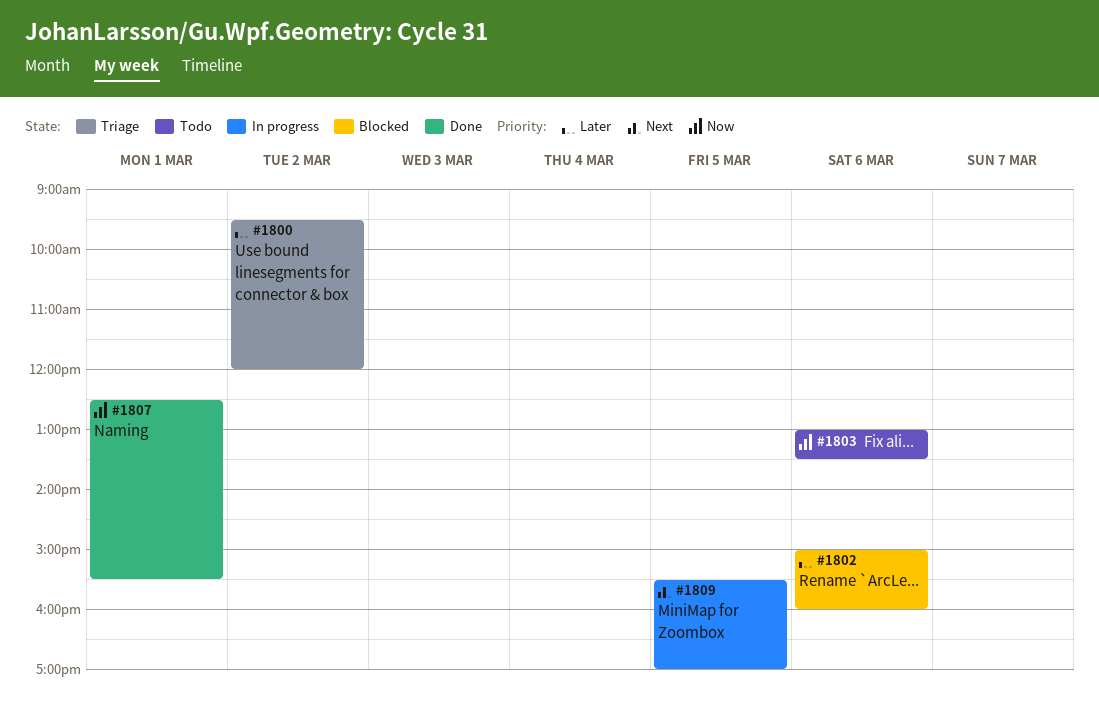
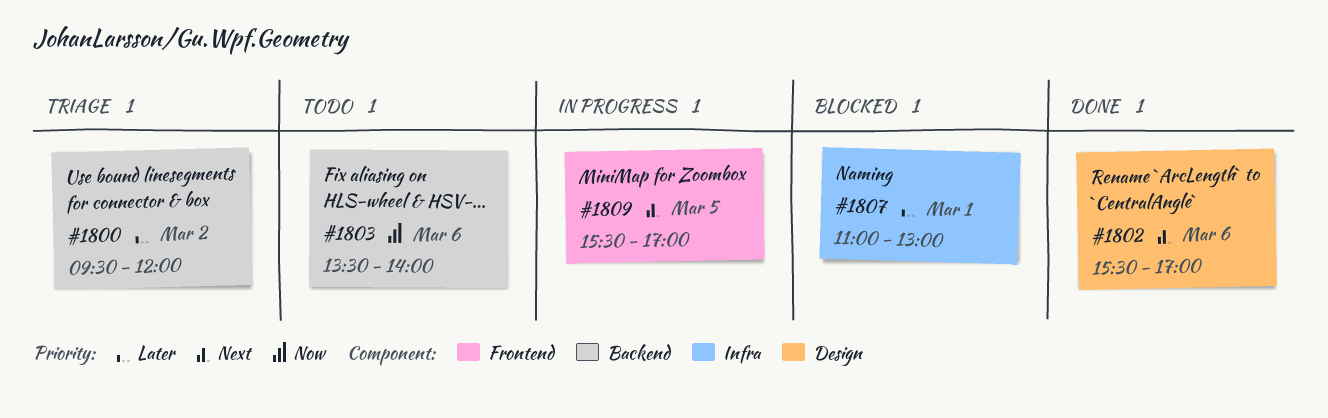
#1802, status: Blocked -> Done
#1802, priority: Later -> Next
#1802, begins: 15:00 -> 15:30
#1802, ends: 16:00 -> 17:00
#1803, begins: 13:00 -> 13:30
#1803, ends: 13:30 -> 14:00
#1807, status: Done -> Blocked
#1807, priority: Now -> Later
#1807, begins: 12:30 -> 11:00
#1807, ends: 15:30 -> 13:00

